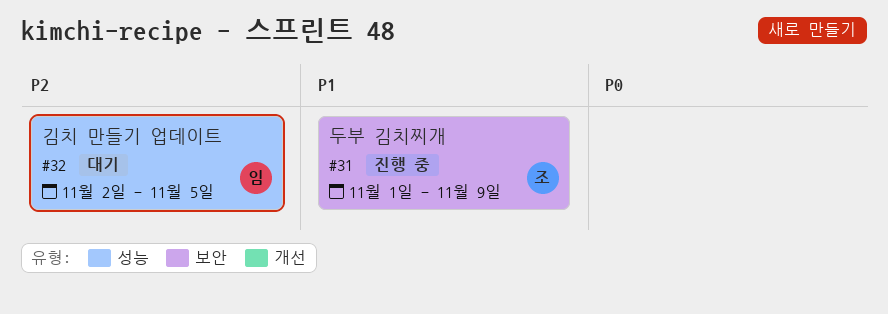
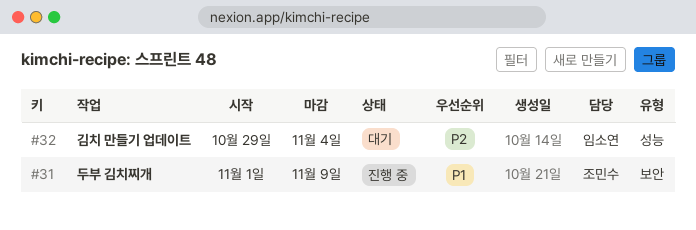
#32, start: Nov 2 -> Oct 29
#32, due: Nov 5 -> Nov 4

